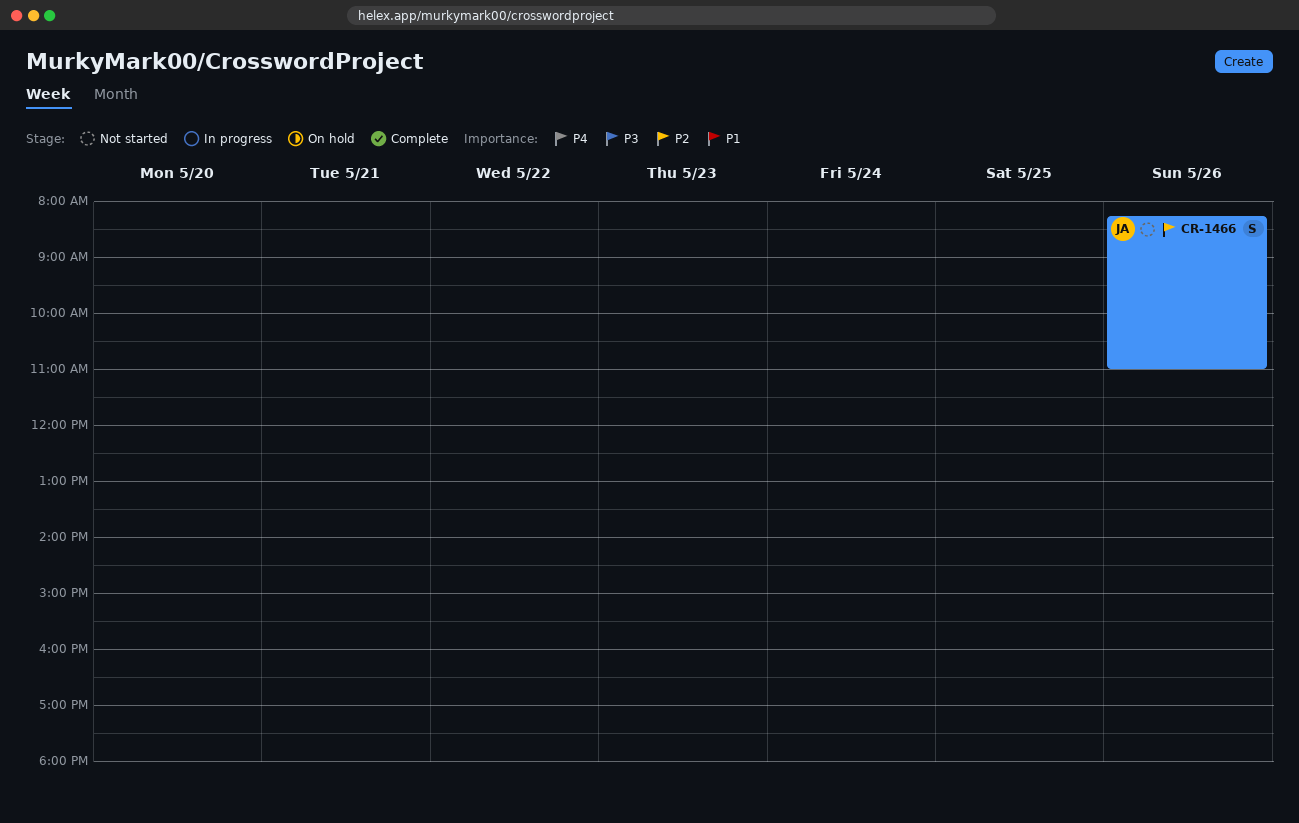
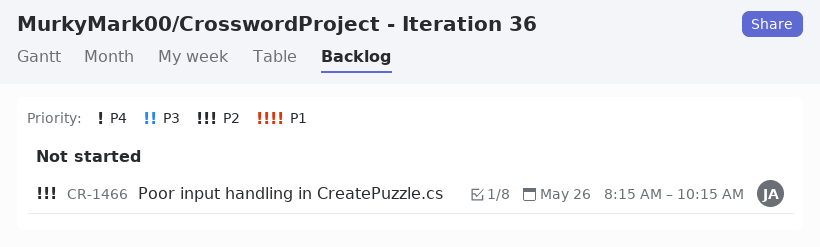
CR-1466, ends: 11:00 -> 10:15

